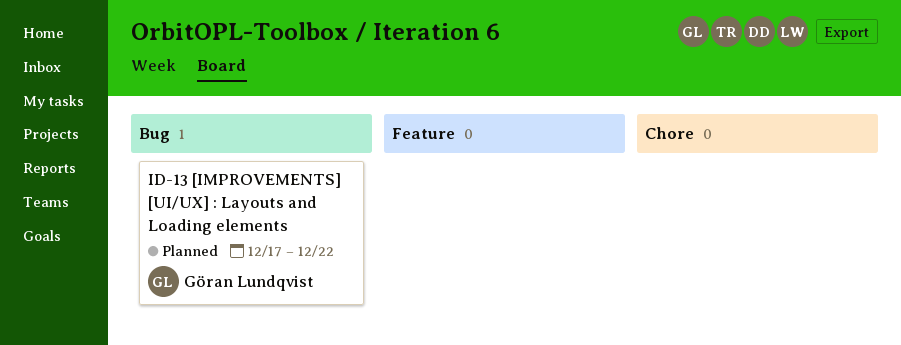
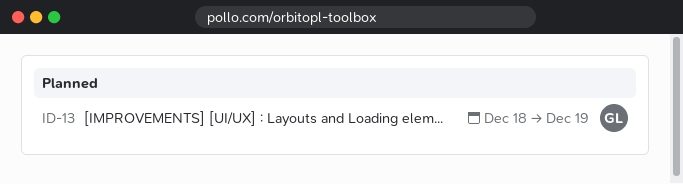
ID-13, start: Dec 17 -> Dec 18
ID-13, due: Dec 22 -> Dec 19

